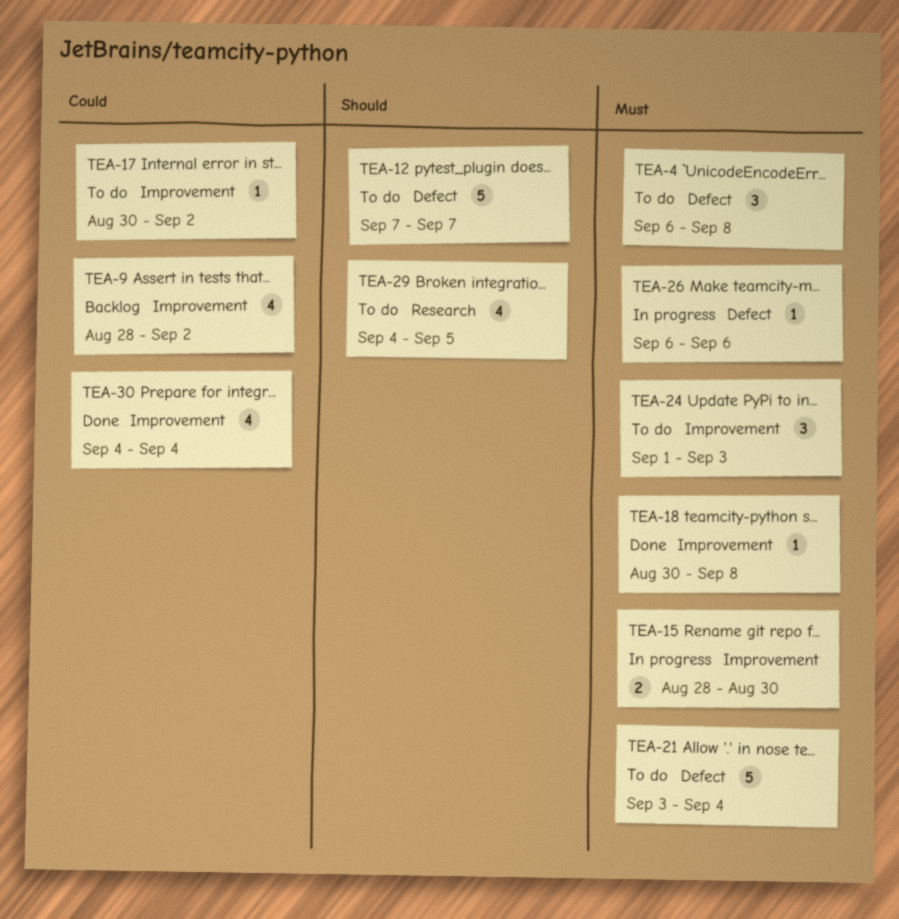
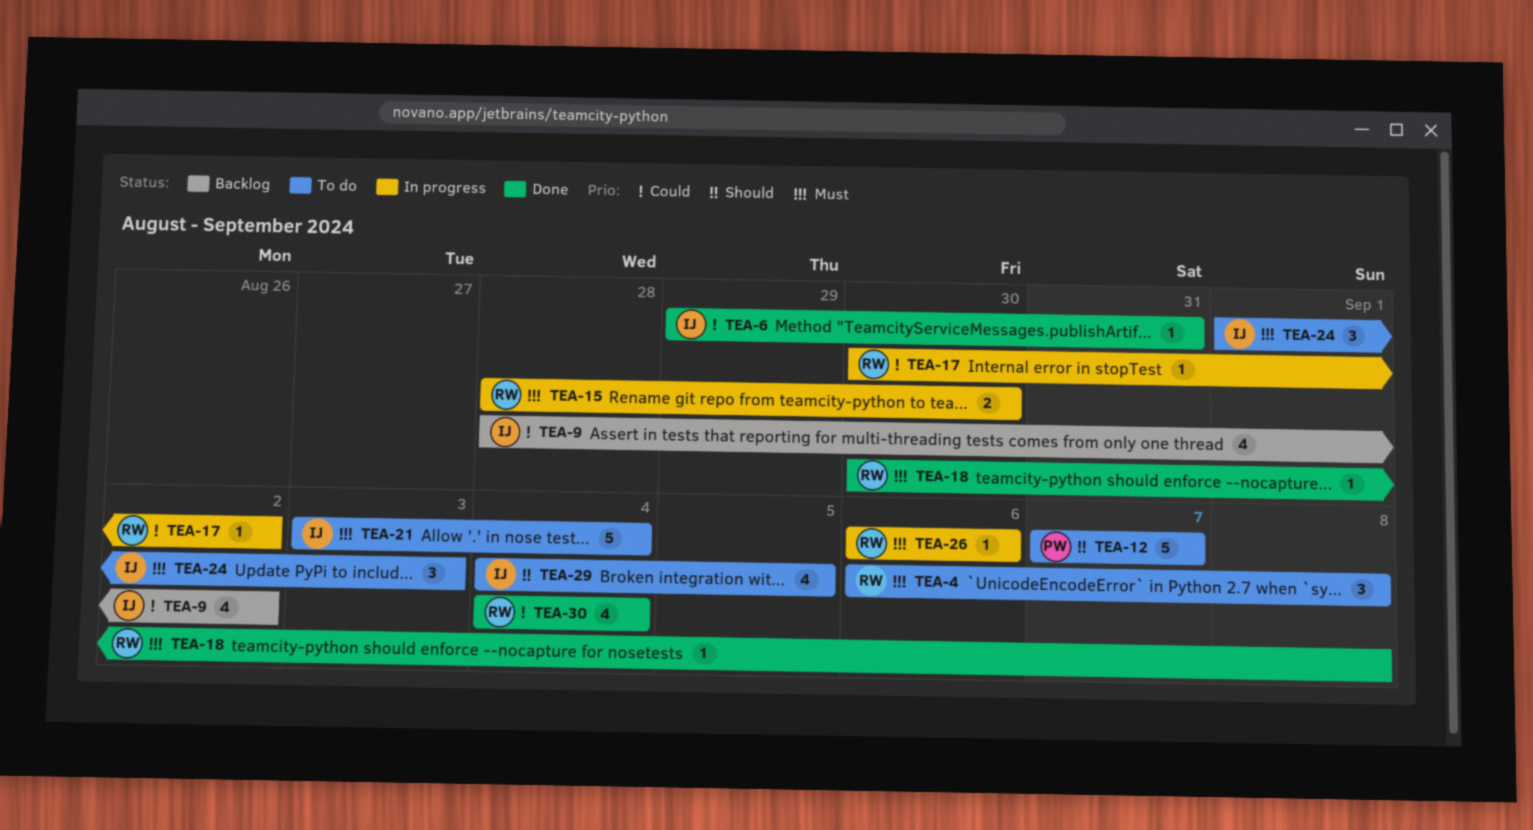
TEA-6: none -> present
TEA-17, status: To do -> In progress

